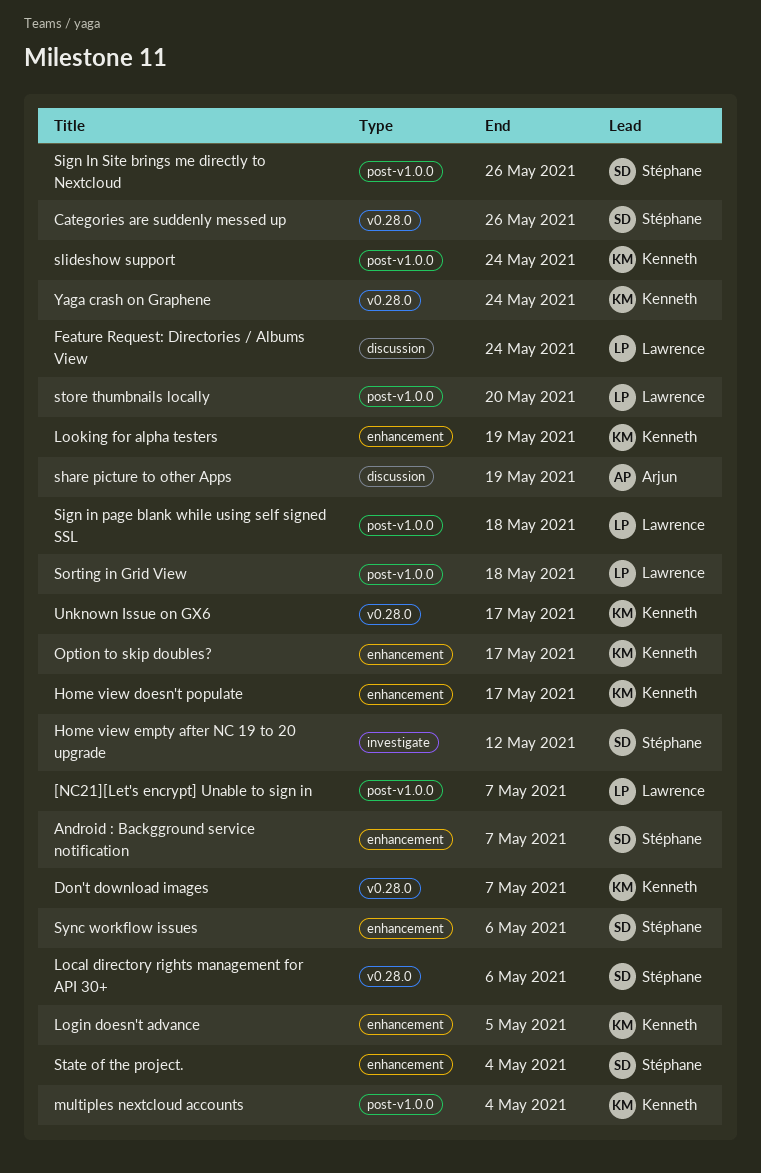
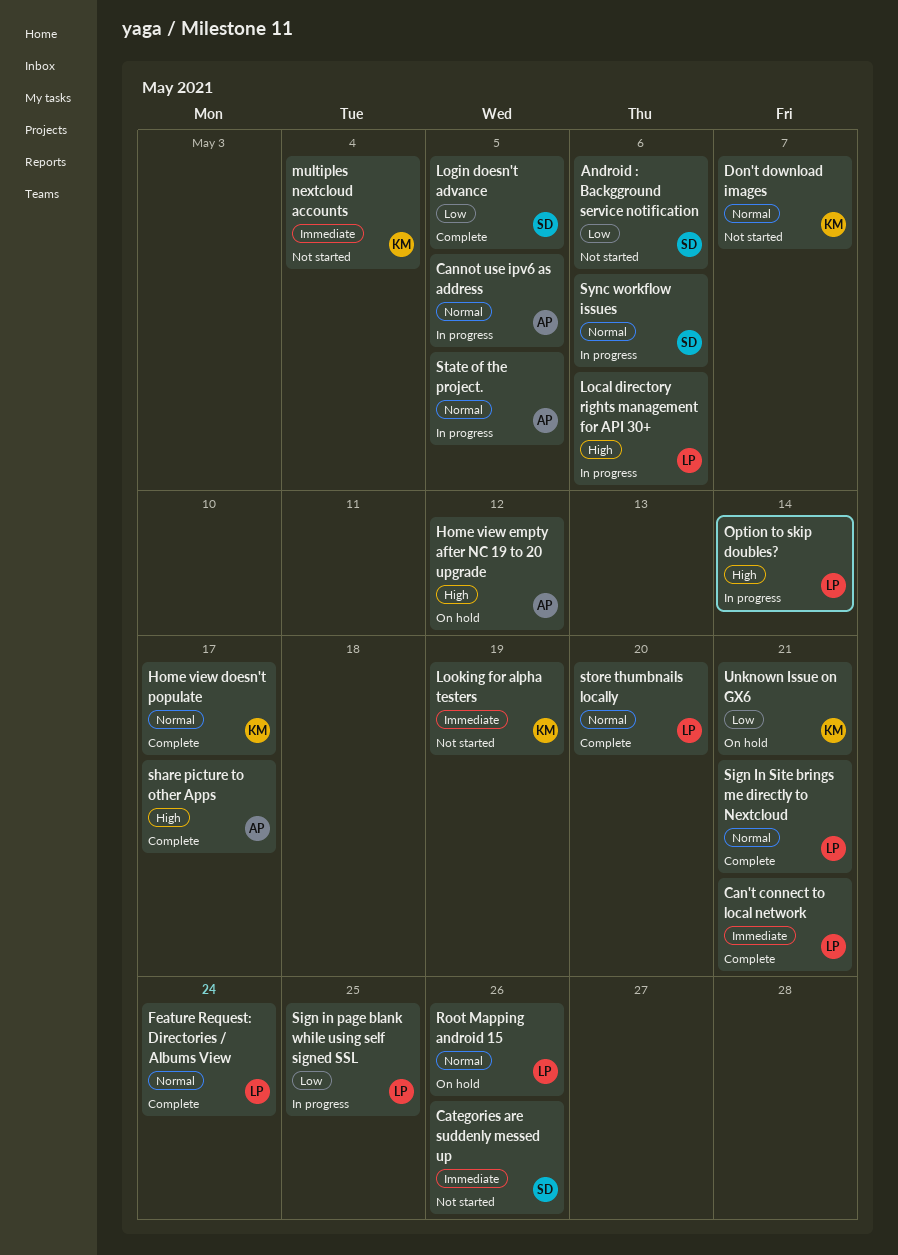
[NC21][Let's encrypt] Unable to sign in: present -> none
Android : Backgground service notification, due: May 7 -> May 6
Can't connect to local network: none -> present
Cannot use ipv6 as address: none -> present
Home view empty after NC 19 to 20 upgrade, owner: Stéphane -> Arjun
Local directory rights management for API 30+, owner: Stéphane -> Lawrence
Login doesn't advance, owner: Kenneth -> Stéphane
Option to skip doubles?, owner: Kenneth -> Lawrence
Option to skip doubles?, due: May 17 -> May 14
Root Mapping android 15: none -> present
share picture to other Apps, due: May 19 -> May 17
Sign in page blank while using self signed SSL, due: May 18 -> May 25
Sign In Site brings me directly to Nextcloud, owner: Stéphane -> Lawrence
Sign In Site brings me directly to Nextcloud, due: May 26 -> May 21
slideshow support: present -> none
Sorting in Grid View: present -> none
State of the project., owner: Stéphane -> Arjun
State of the project., due: May 4 -> May 5
Unknown Issue on GX6, due: May 17 -> May 21
Yaga crash on Graphene: present -> none

